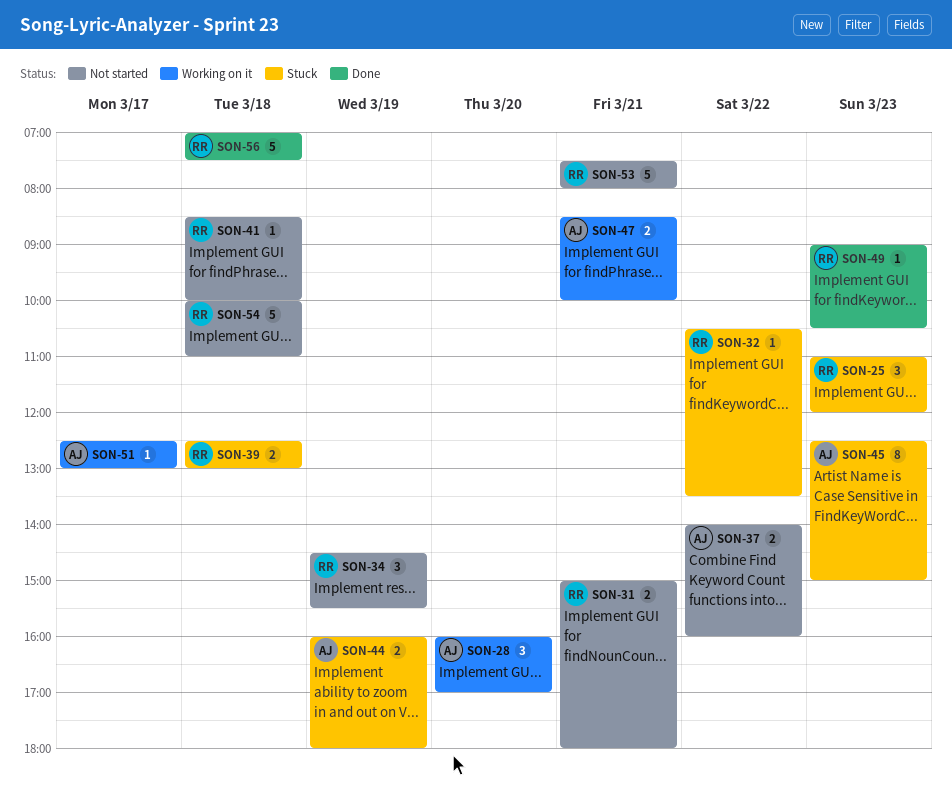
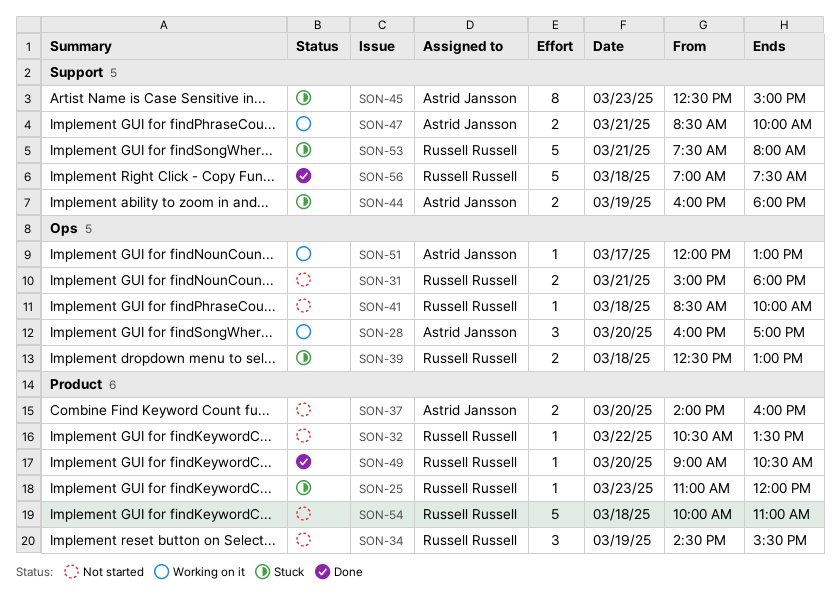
SON-25, estimate: 3 -> 1
SON-32, status: Stuck -> Not started
SON-37, day: Mar 22 -> Mar 20
SON-49, day: Mar 23 -> Mar 20
SON-51, begins: 12:30 -> 12:00
SON-53, status: Not started -> Stuck

